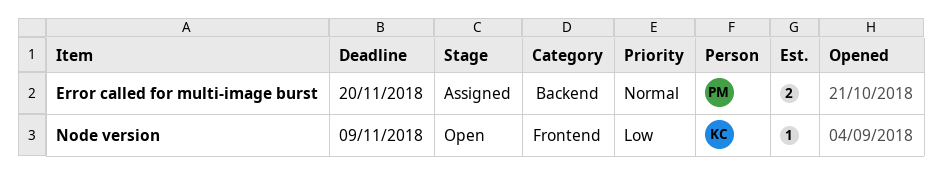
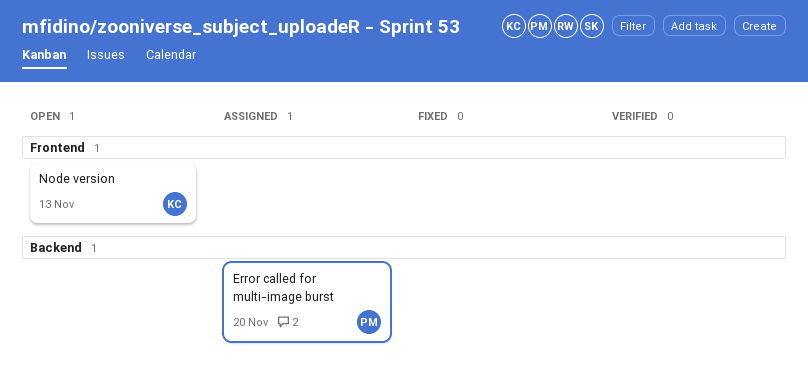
Node version, due: Nov 9 -> Nov 13

